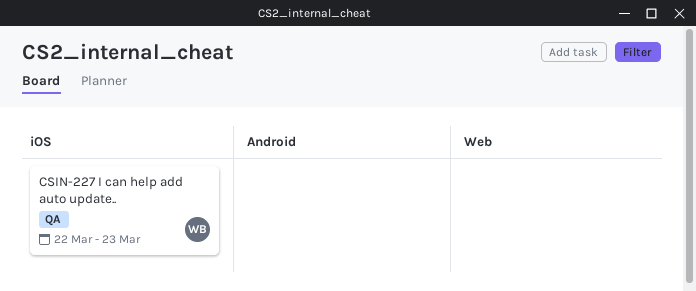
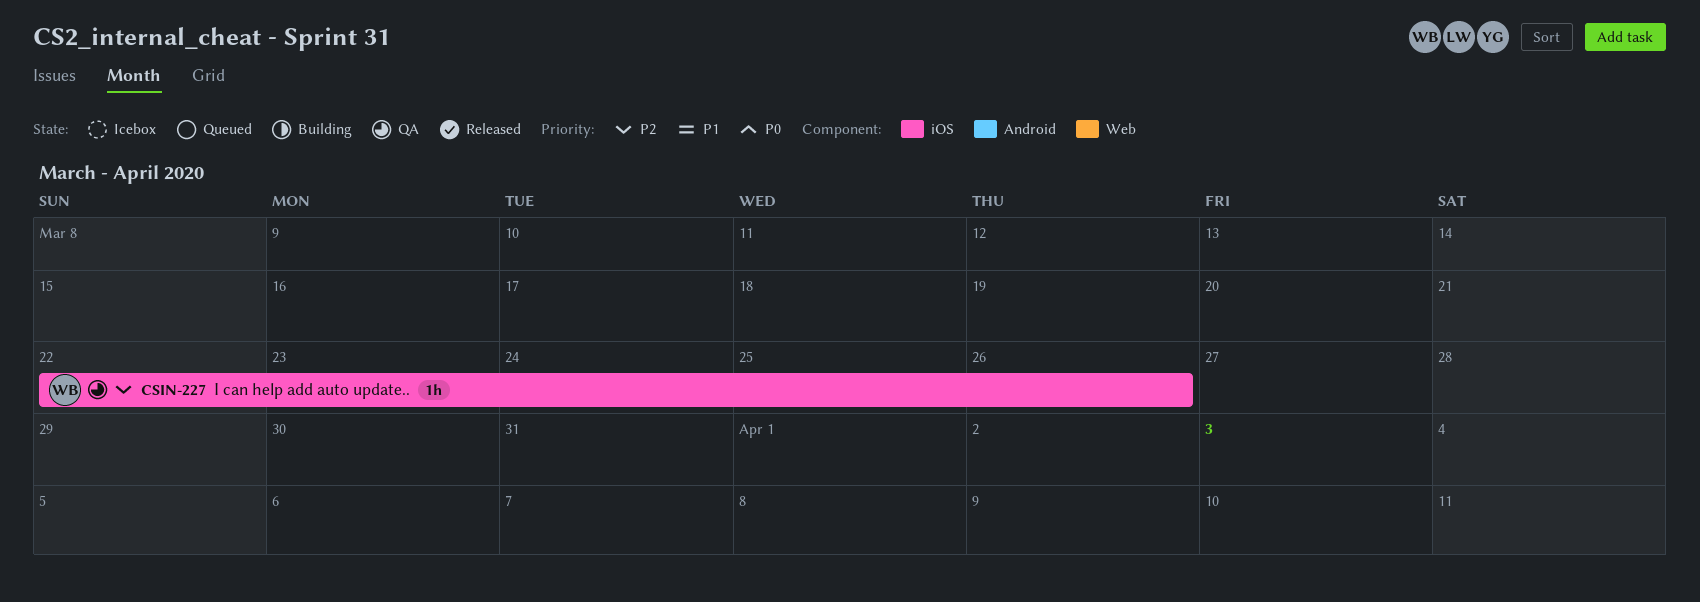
CSIN-227, due: Mar 23 -> Mar 26

